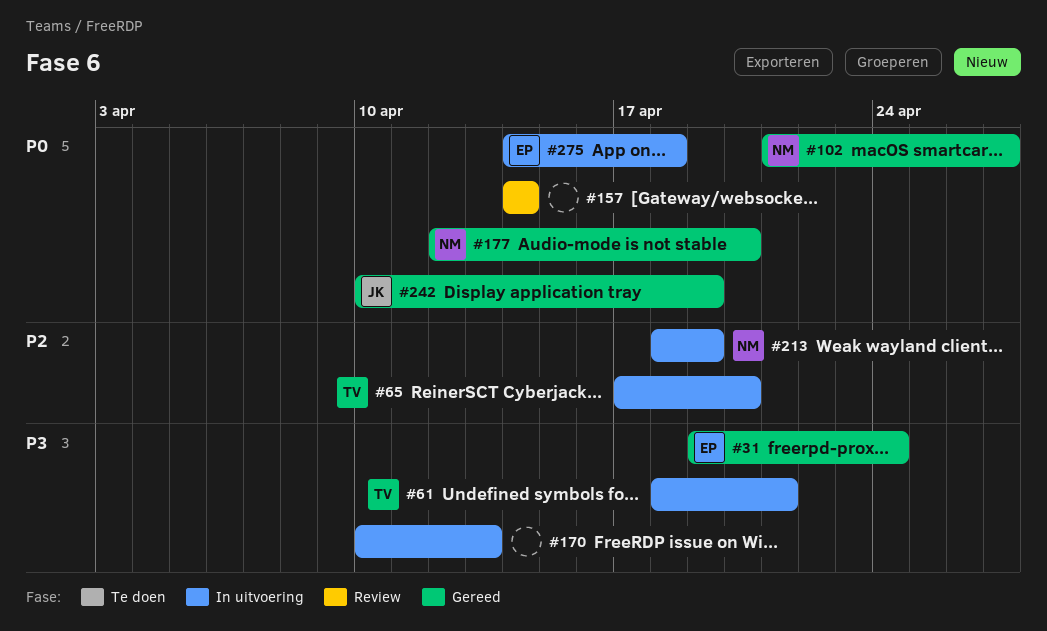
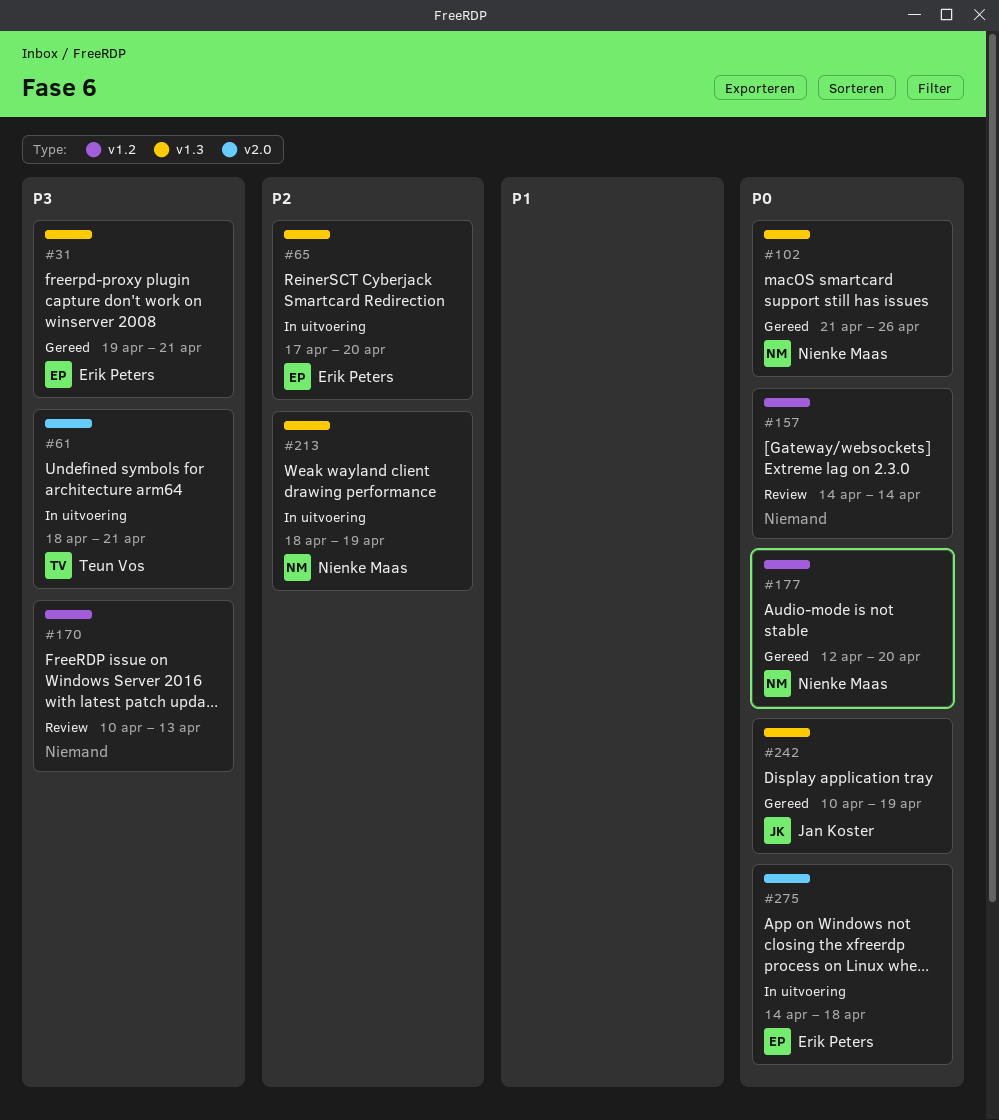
#31, due: Apr 24 -> Apr 21
#65, owner: Teun Vos -> Erik Peters
#102, due: Apr 27 -> Apr 26
#170, status: In uitvoering -> Review

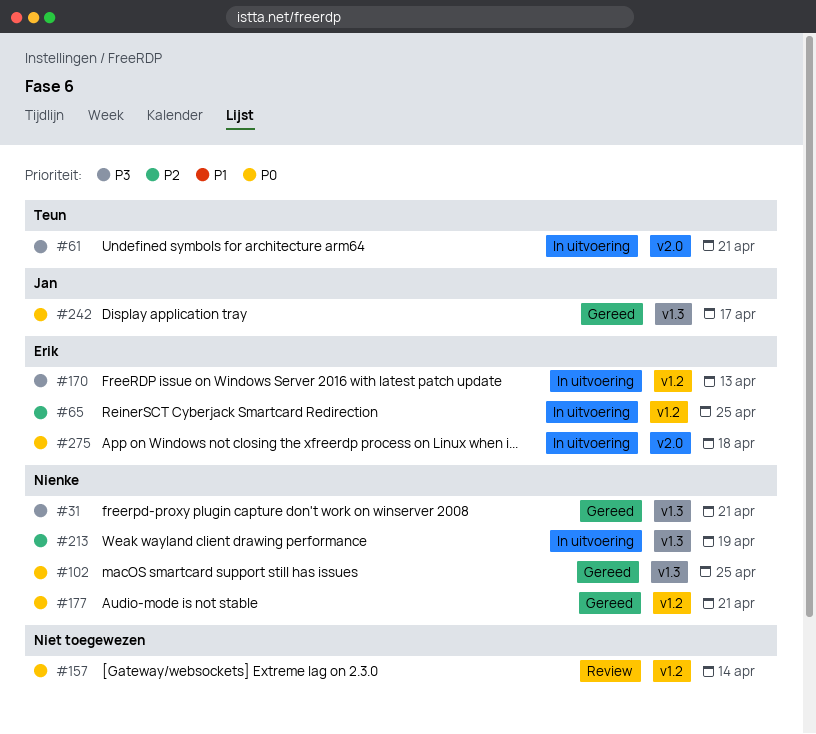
#31, owner: Erik Peters -> Nienke Maas
#65, label: v1.3 -> v1.2
#65, due: Apr 20 -> Apr 25
#102, due: Apr 26 -> Apr 25
#170, status: Review -> In uitvoering
#170, owner: none -> Erik Peters
#177, due: Apr 20 -> Apr 21
#242, due: Apr 19 -> Apr 17

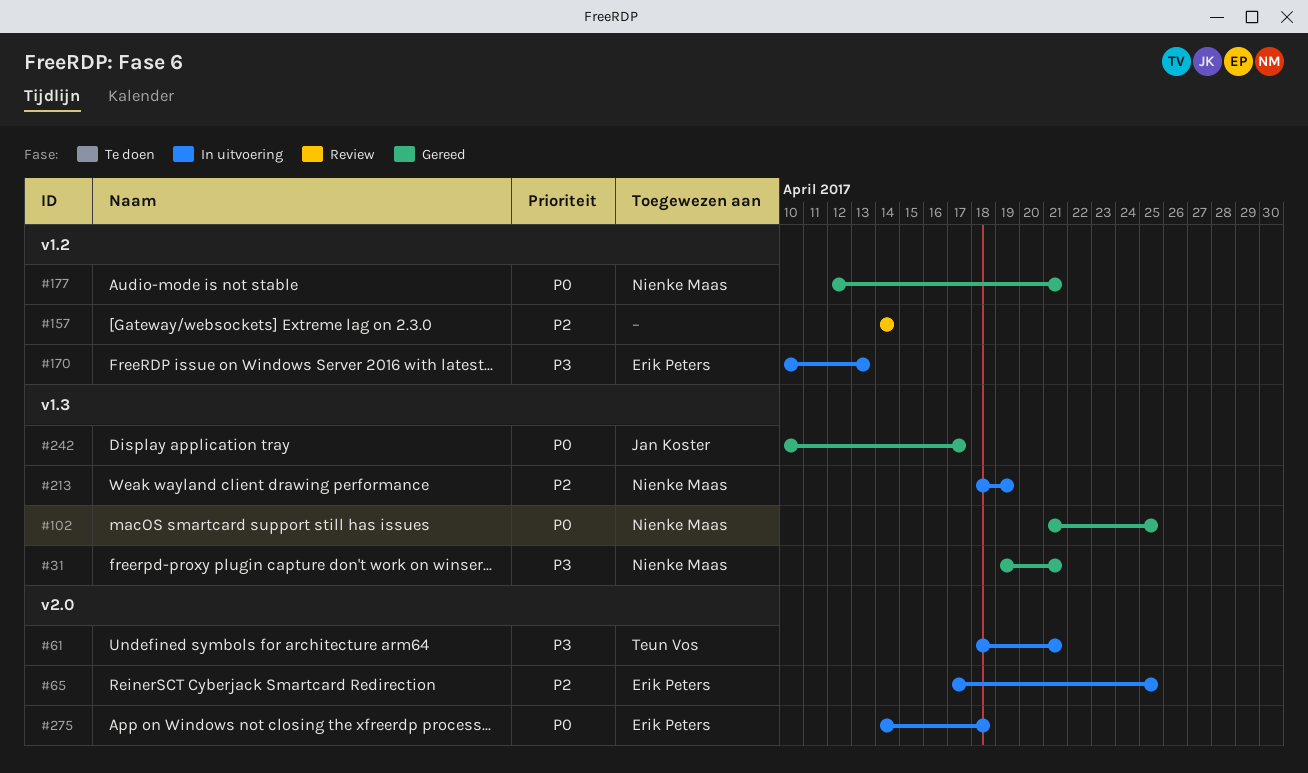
#65, label: v1.2 -> v2.0
#157, priority: P0 -> P2

